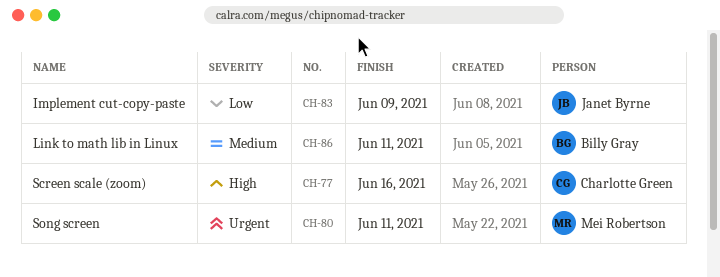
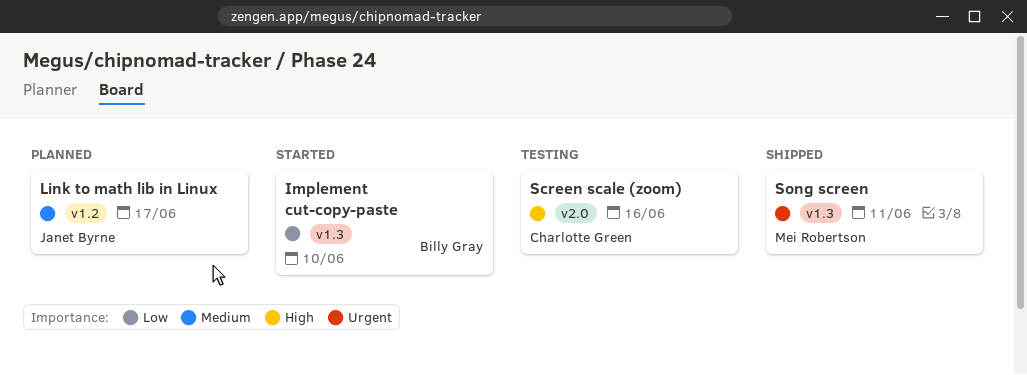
Implement cut-copy-paste, owner: Janet Byrne -> Billy Gray
Implement cut-copy-paste, due: Jun 9 -> Jun 10
Link to math lib in Linux, owner: Billy Gray -> Janet Byrne
Link to math lib in Linux, due: Jun 11 -> Jun 17

